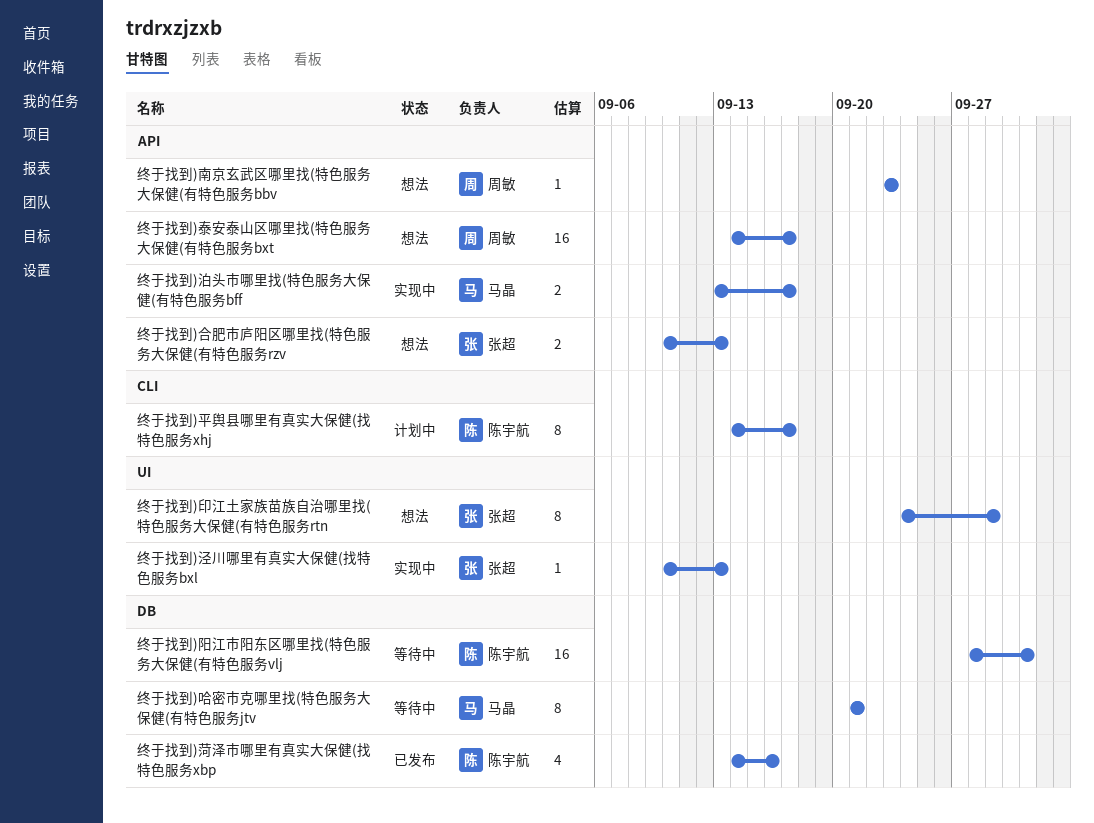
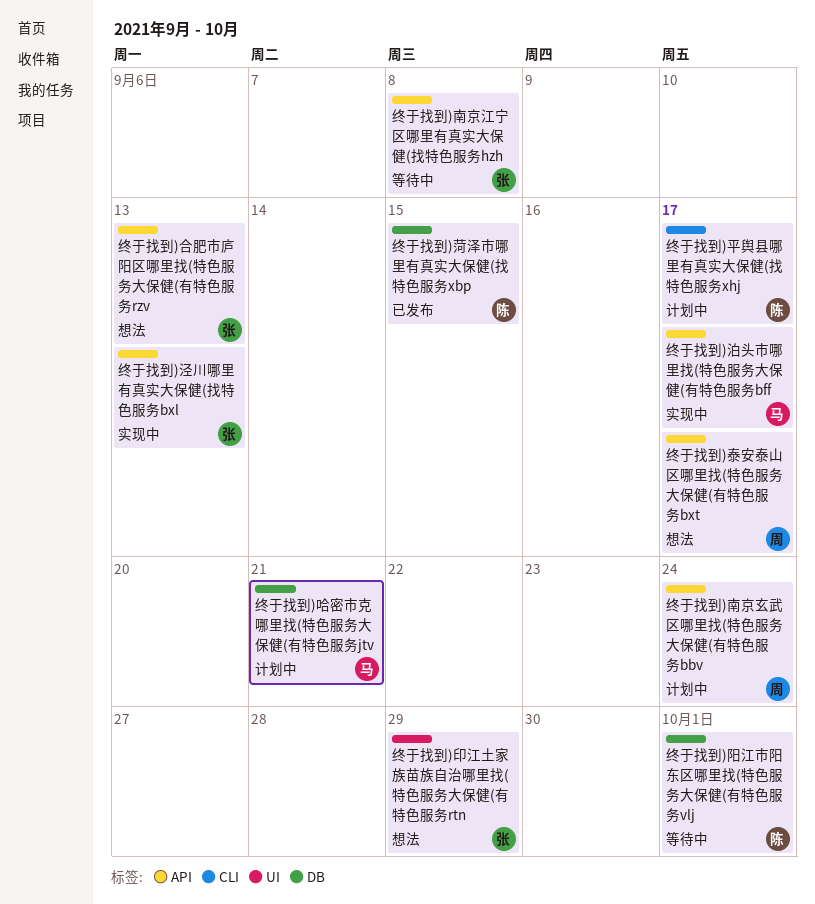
终于找到)南京江宁区哪里有真实大保健(找特色服务hzh: none -> present
终于找到)南京玄武区哪里找(特色服务大保健(有特色服务bbv, status: 想法 -> 计划中
终于找到)南京玄武区哪里找(特色服务大保健(有特色服务bbv, due: Sep 23 -> Sep 24
终于找到)哈密市克哪里找(特色服务大保健(有特色服务jtv, status: 等待中 -> 计划中
终于找到)泾川哪里有真实大保健(找特色服务bxl, label: UI -> API
终于找到)菏泽市哪里有真实大保健(找特色服务xbp, due: Sep 16 -> Sep 15

